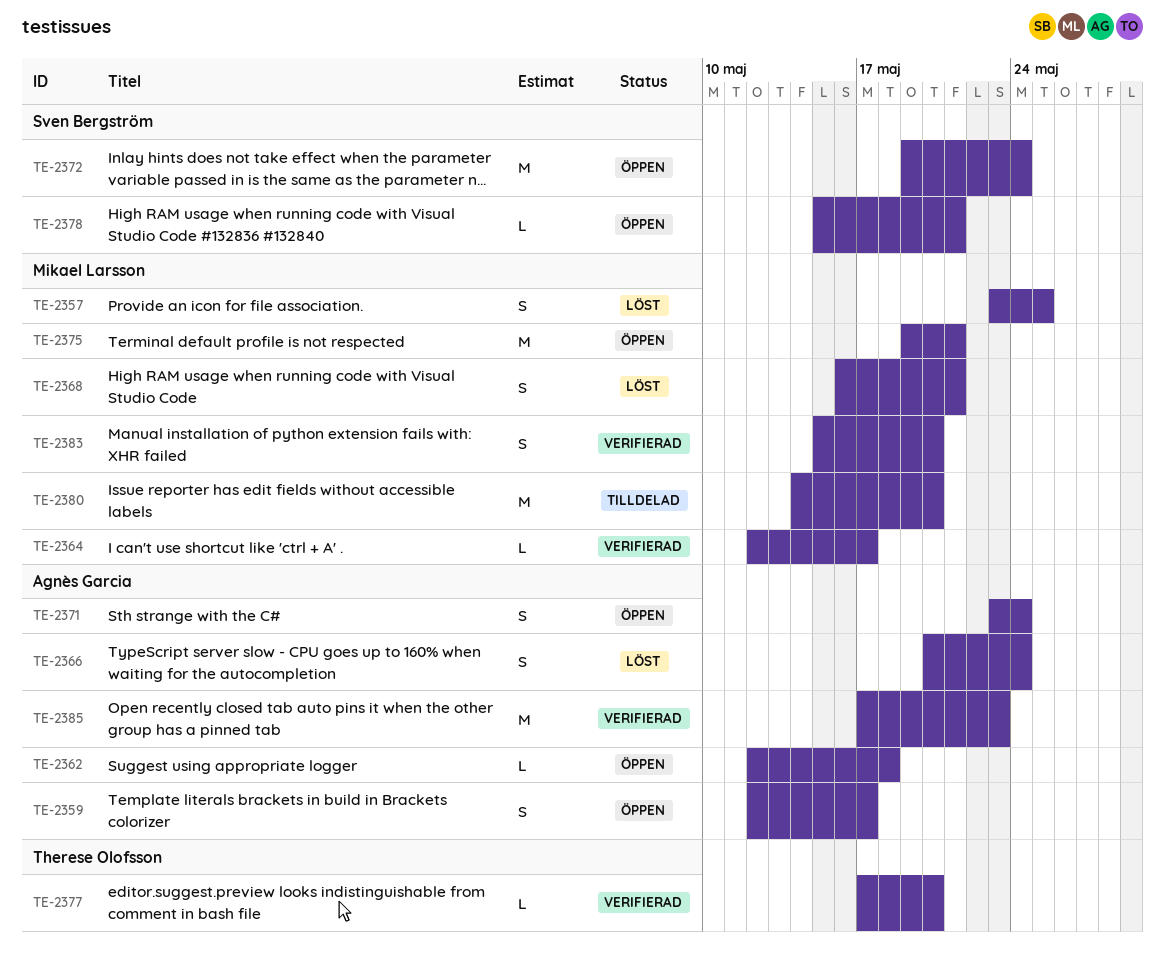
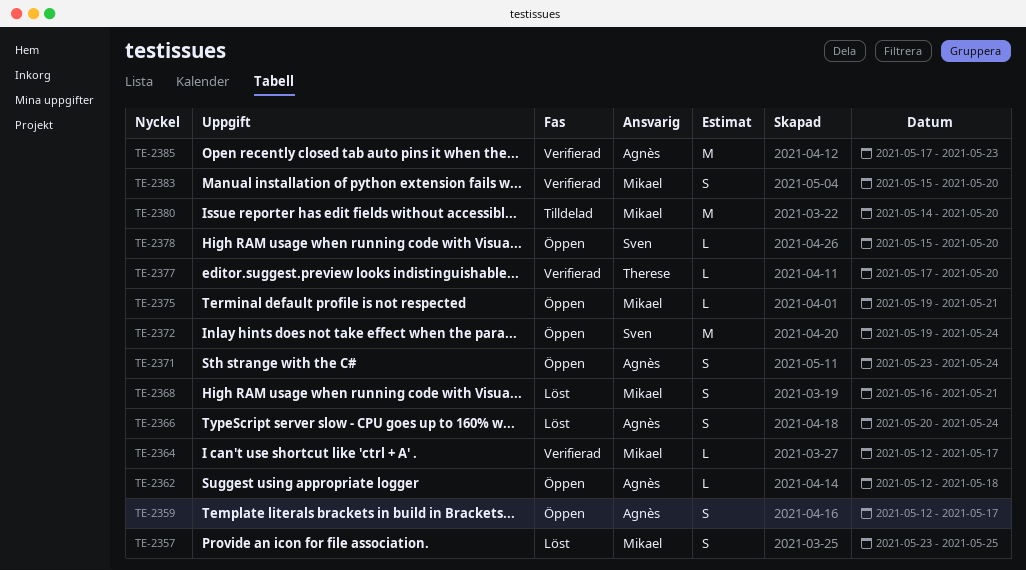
TE-2375, estimate: M -> L
TE-2378, due: May 21 -> May 20

